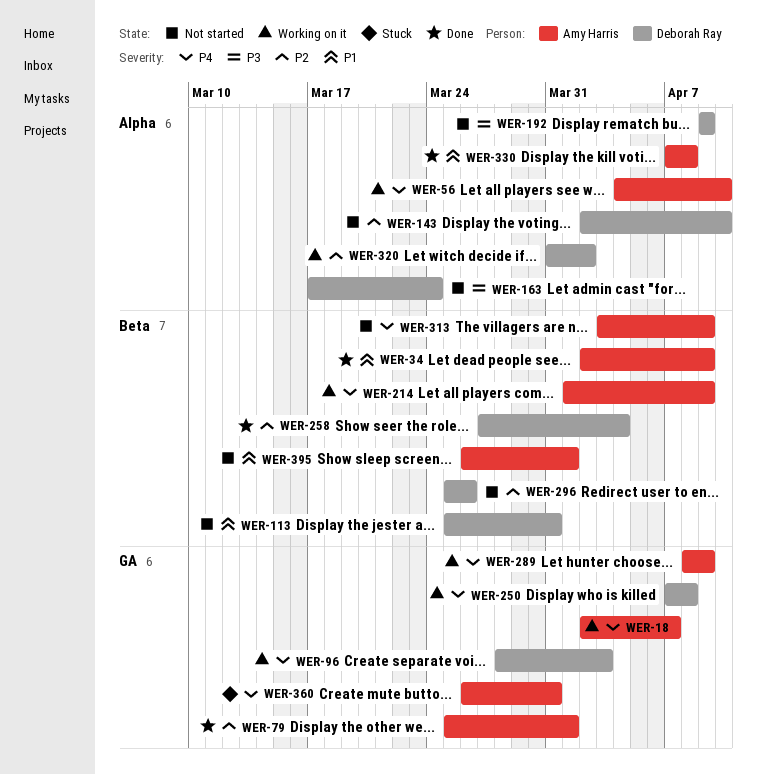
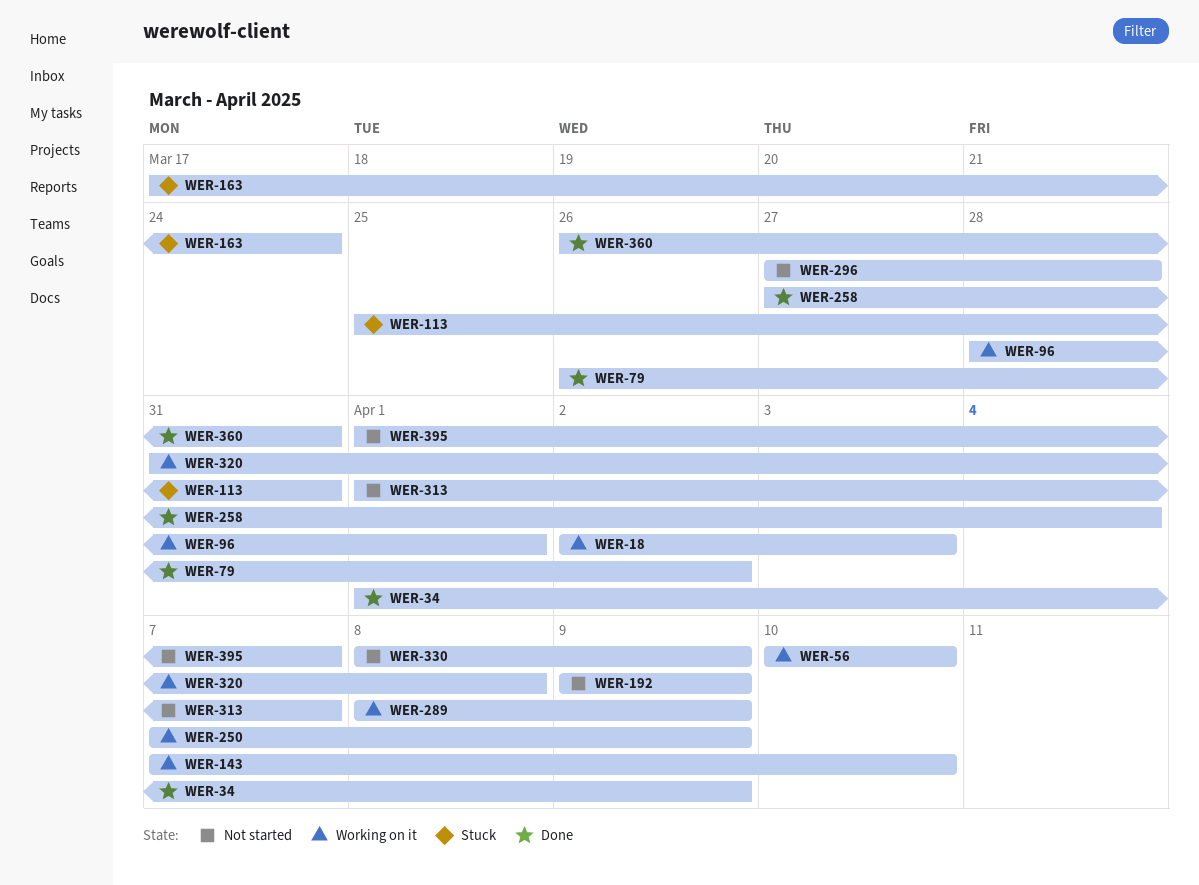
WER-18, due: Apr 7 -> Apr 3
WER-34, start: Apr 2 -> Apr 1
WER-56, start: Apr 4 -> Apr 10
WER-79, start: Mar 25 -> Mar 26
WER-79, due: Apr 1 -> Apr 2
WER-96, due: Apr 3 -> Apr 1
WER-113, status: Not started -> Stuck
WER-143, status: Not started -> Working on it
WER-143, start: Apr 2 -> Apr 7
WER-163, status: Not started -> Stuck
WER-214: present -> none
WER-250, due: Apr 8 -> Apr 9
WER-296, start: Mar 25 -> Mar 27
WER-296, due: Mar 26 -> Mar 28
WER-313, start: Apr 3 -> Apr 1
WER-313, due: Apr 9 -> Apr 7
WER-320, due: Apr 2 -> Apr 8
WER-330, status: Done -> Not started
WER-330, start: Apr 7 -> Apr 8
WER-330, due: Apr 8 -> Apr 9
WER-360, status: Stuck -> Done
WER-395, start: Mar 26 -> Apr 1
WER-395, due: Apr 1 -> Apr 7

